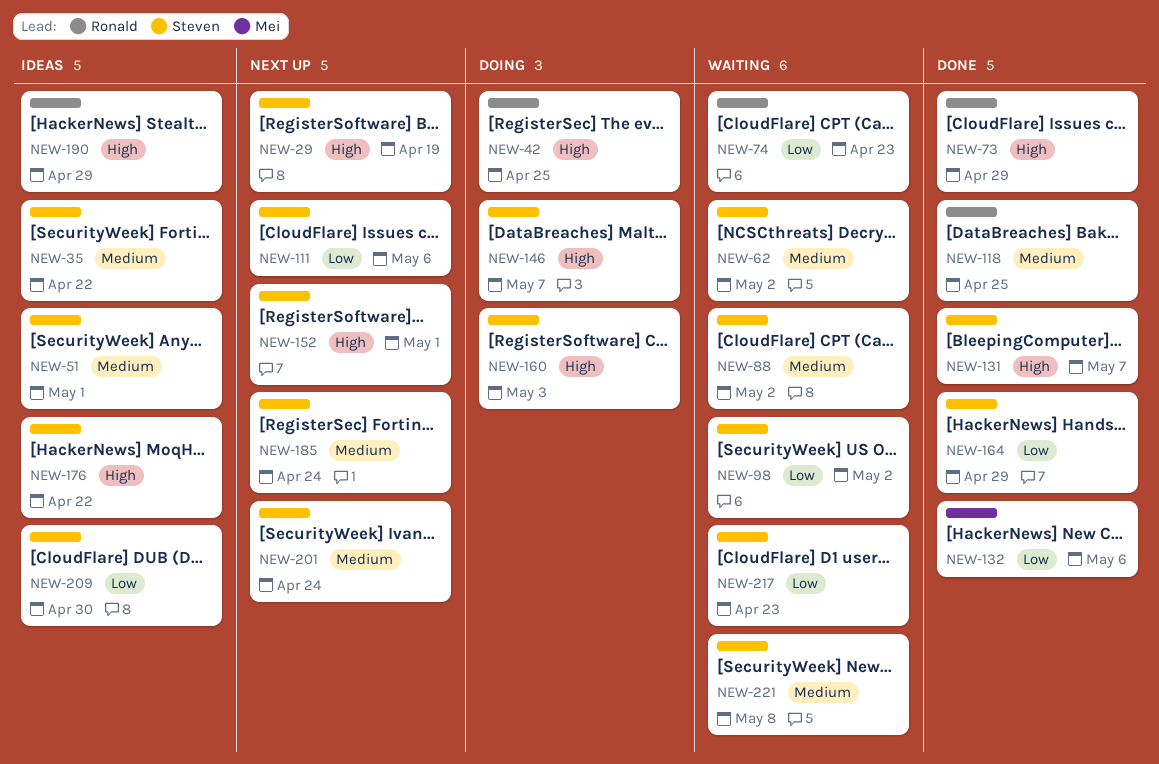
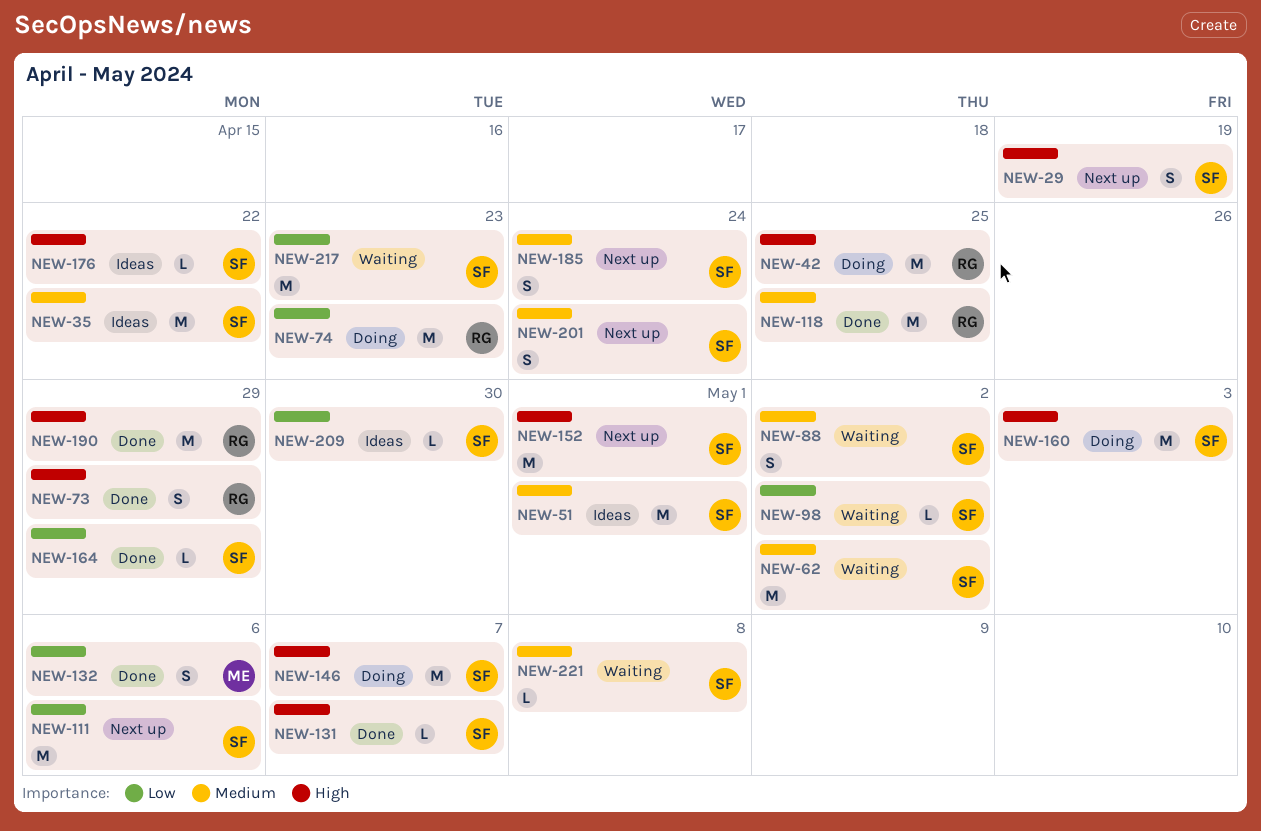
NEW-74, status: Waiting -> Doing
NEW-190, status: Ideas -> Done

